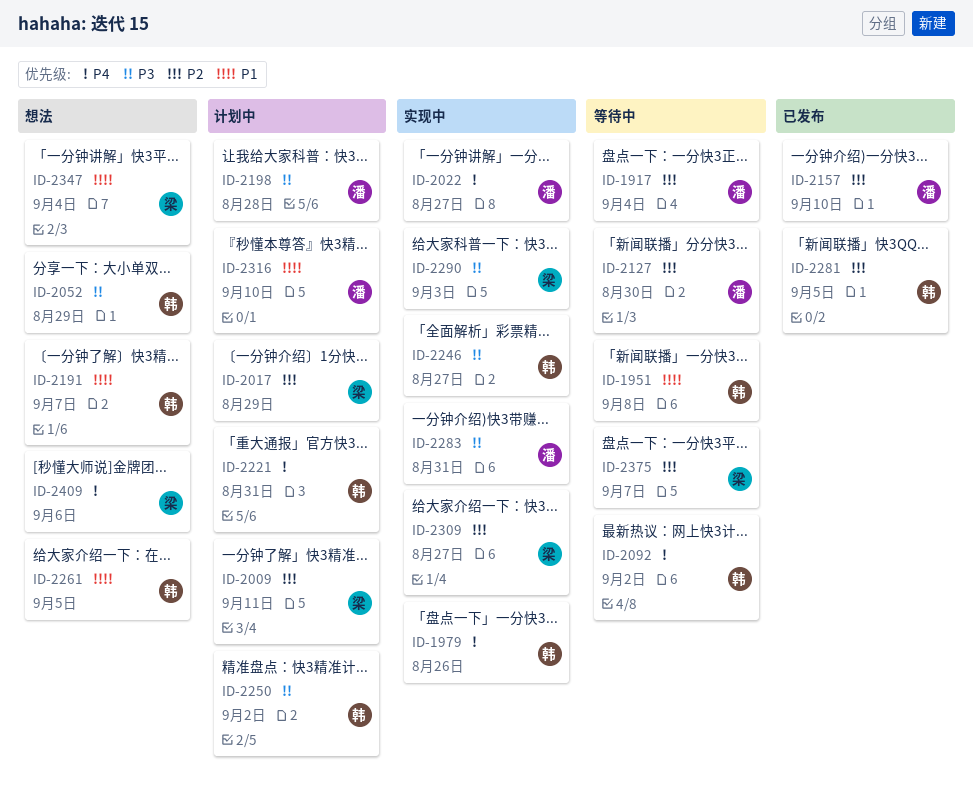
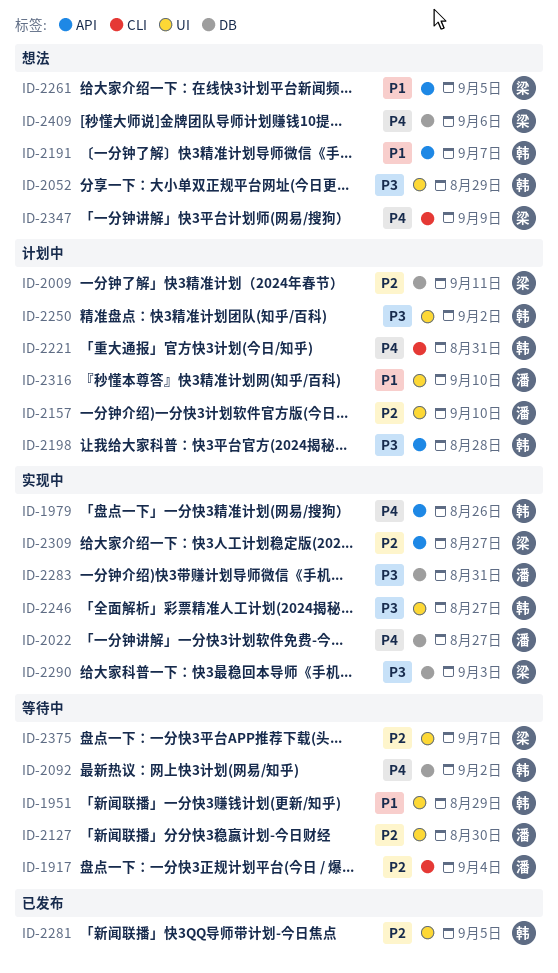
ID-1951, due: Sep 8 -> Aug 29
ID-2017: present -> none
ID-2157, status: 已发布 -> 计划中
ID-2198, owner: 潘 -> 韩
ID-2261, owner: 韩 -> 梁
ID-2347, priority: P1 -> P4
ID-2347, due: Sep 4 -> Sep 9

